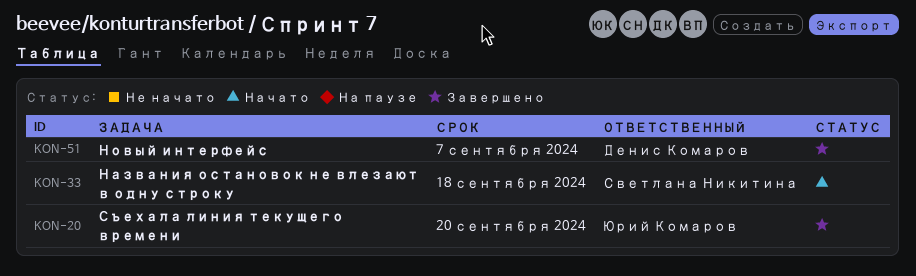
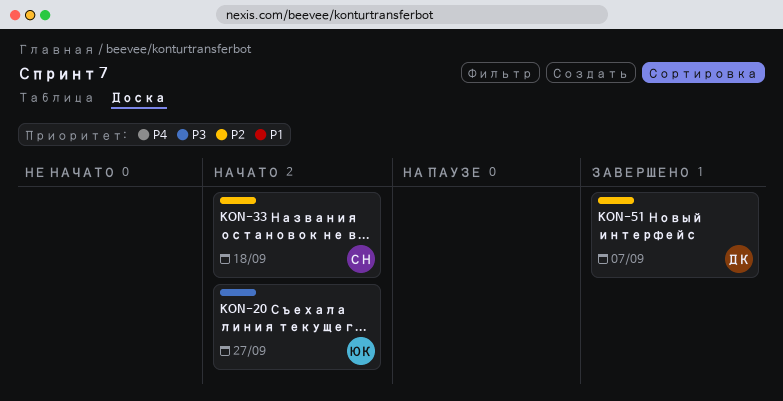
KON-20, status: Завершено -> Начато
KON-20, due: Sep 20 -> Sep 27

